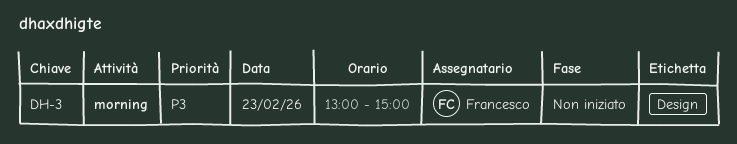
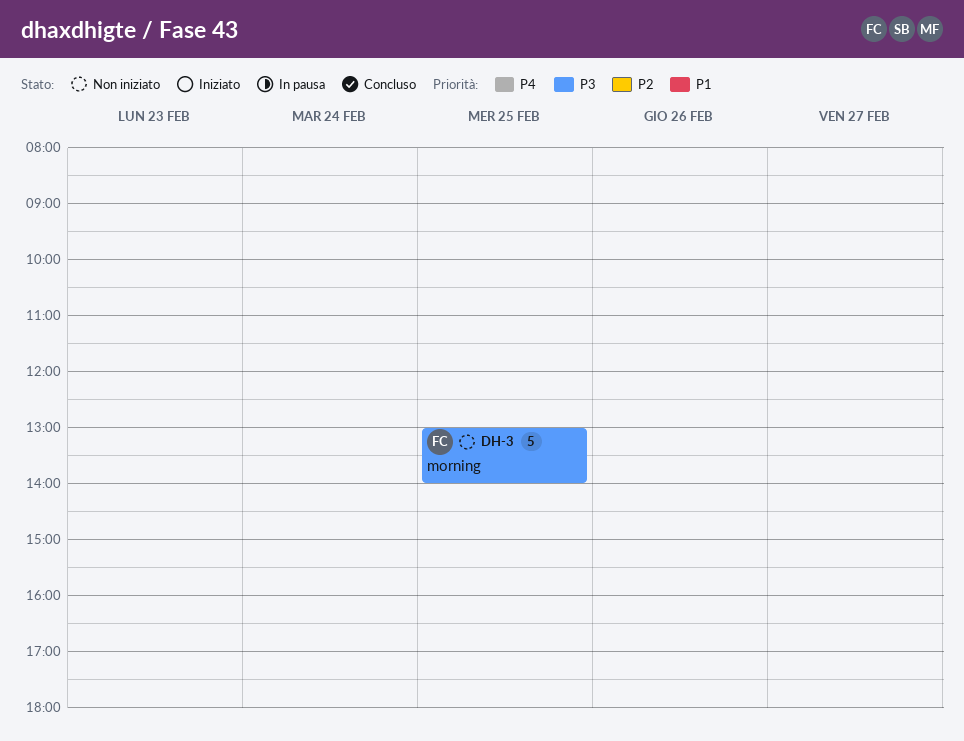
DH-3, day: Feb 23 -> Feb 25
DH-3, ends: 15:00 -> 14:00

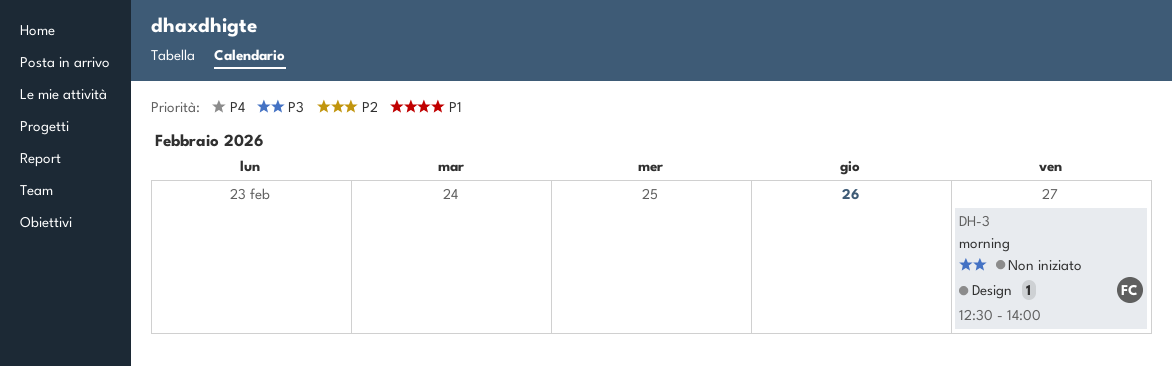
DH-3, estimate: 5 -> 1
DH-3, day: Feb 25 -> Feb 27
DH-3, begins: 13:00 -> 12:30

